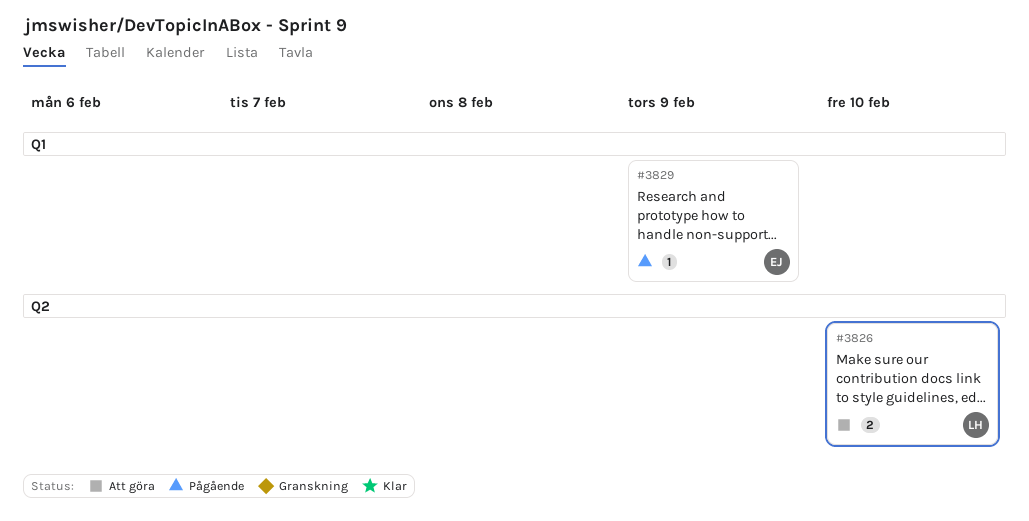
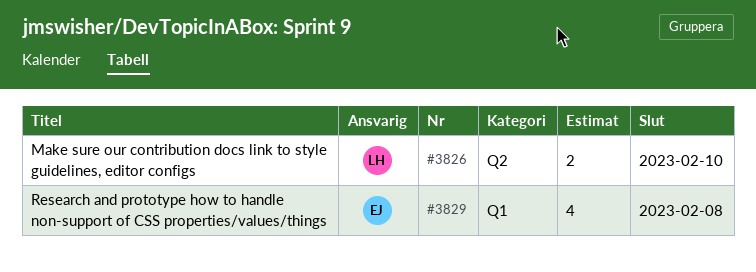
#3829, estimate: 1 -> 4
#3829, due: Feb 9 -> Feb 8

